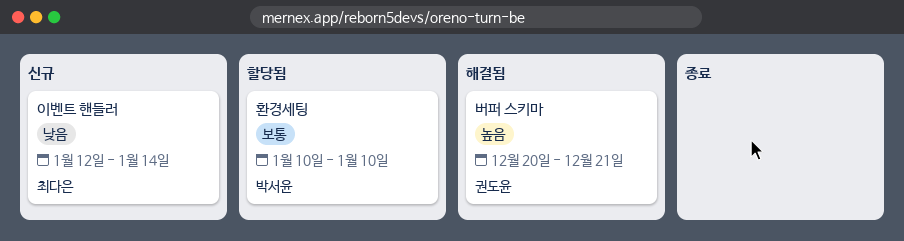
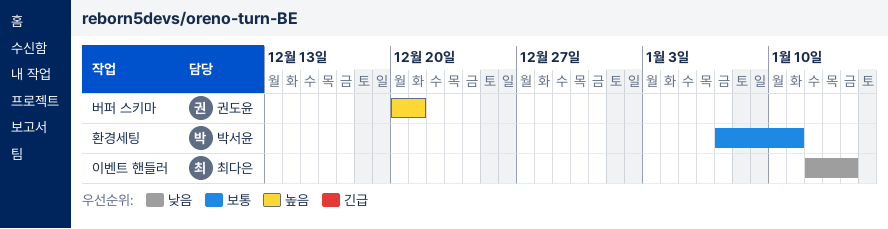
환경세팅, start: Jan 10 -> Jan 7
환경세팅, due: Jan 10 -> Jan 11

